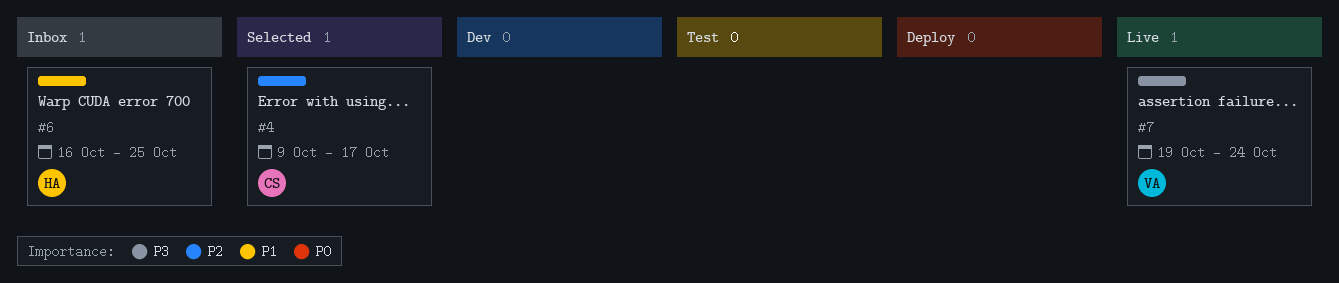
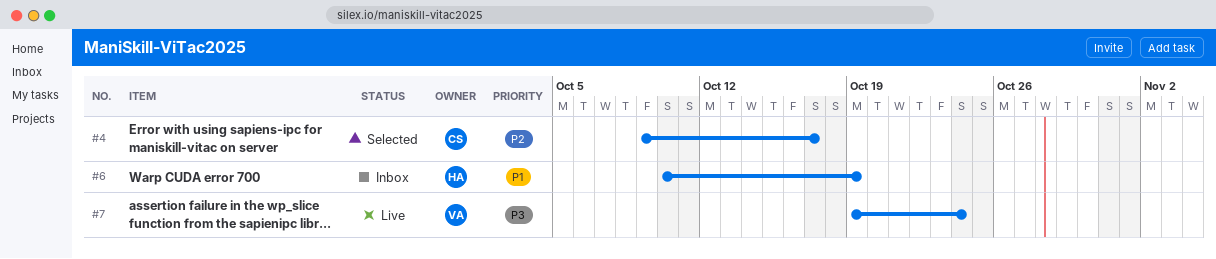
#6, start: Oct 16 -> Oct 10
#6, due: Oct 25 -> Oct 19

